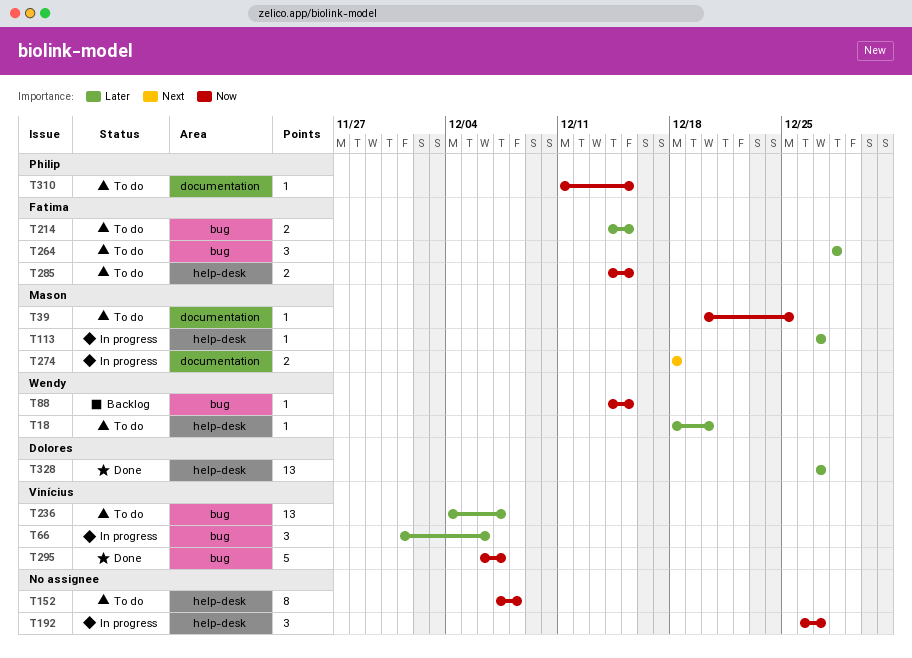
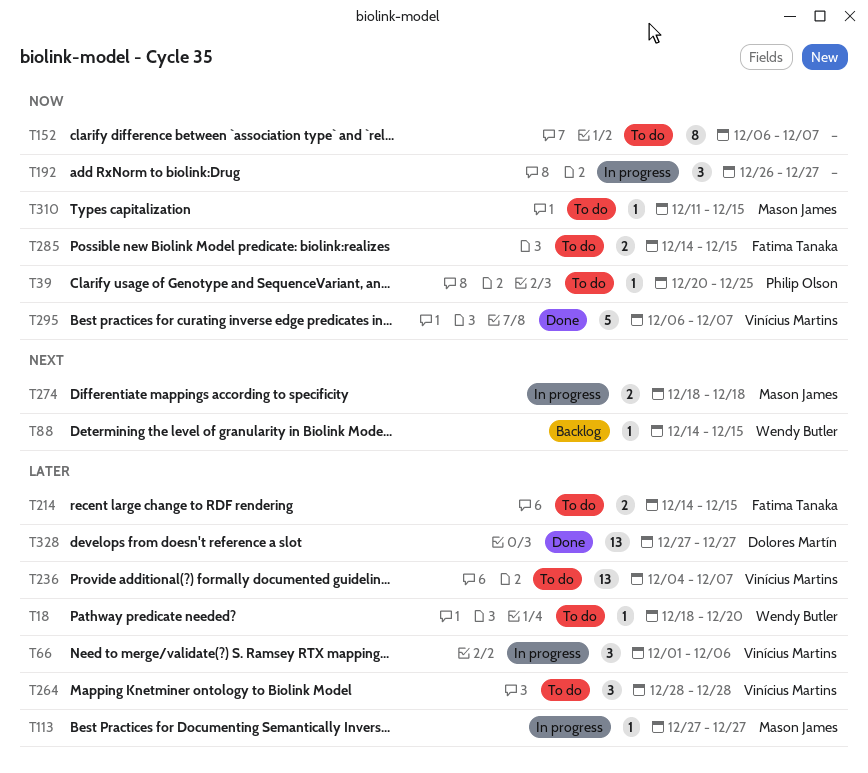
T39, owner: Mason James -> Philip Olson
T88, priority: Now -> Next
T152, start: Dec 7 -> Dec 6
T152, due: Dec 8 -> Dec 7
T264, owner: Fatima Tanaka -> Vinícius Martins
T310, owner: Philip Olson -> Mason James

